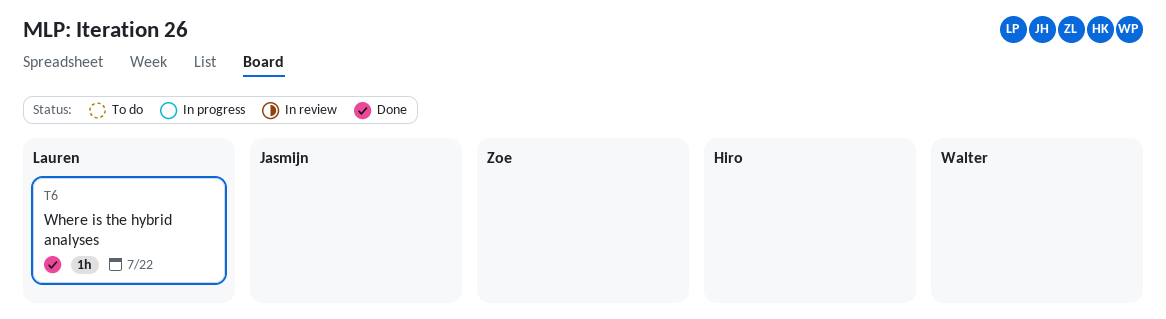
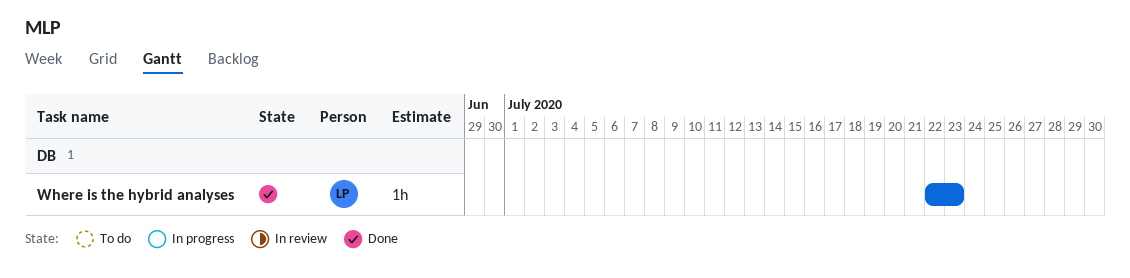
Where is the hybrid analyses, due: Jul 22 -> Jul 23

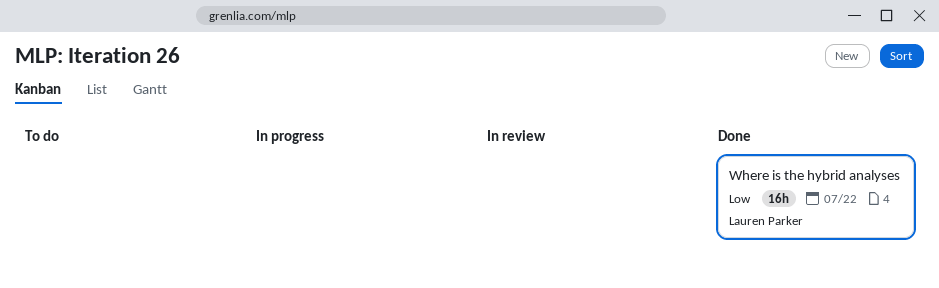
Where is the hybrid analyses, estimate: 1h -> 16h
Where is the hybrid analyses, due: Jul 23 -> Jul 22

